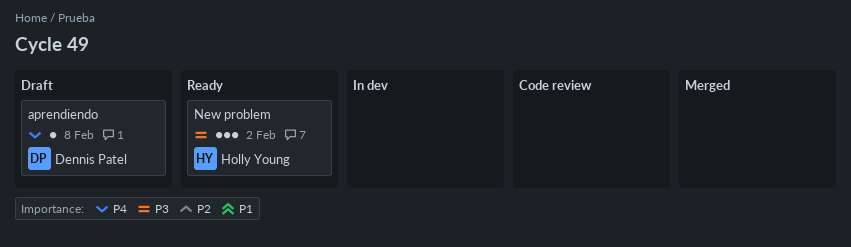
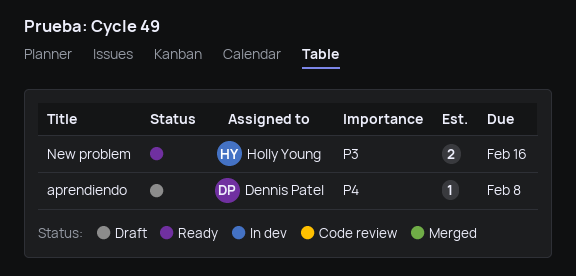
New problem, estimate: 3 -> 2
New problem, due: Feb 2 -> Feb 16

